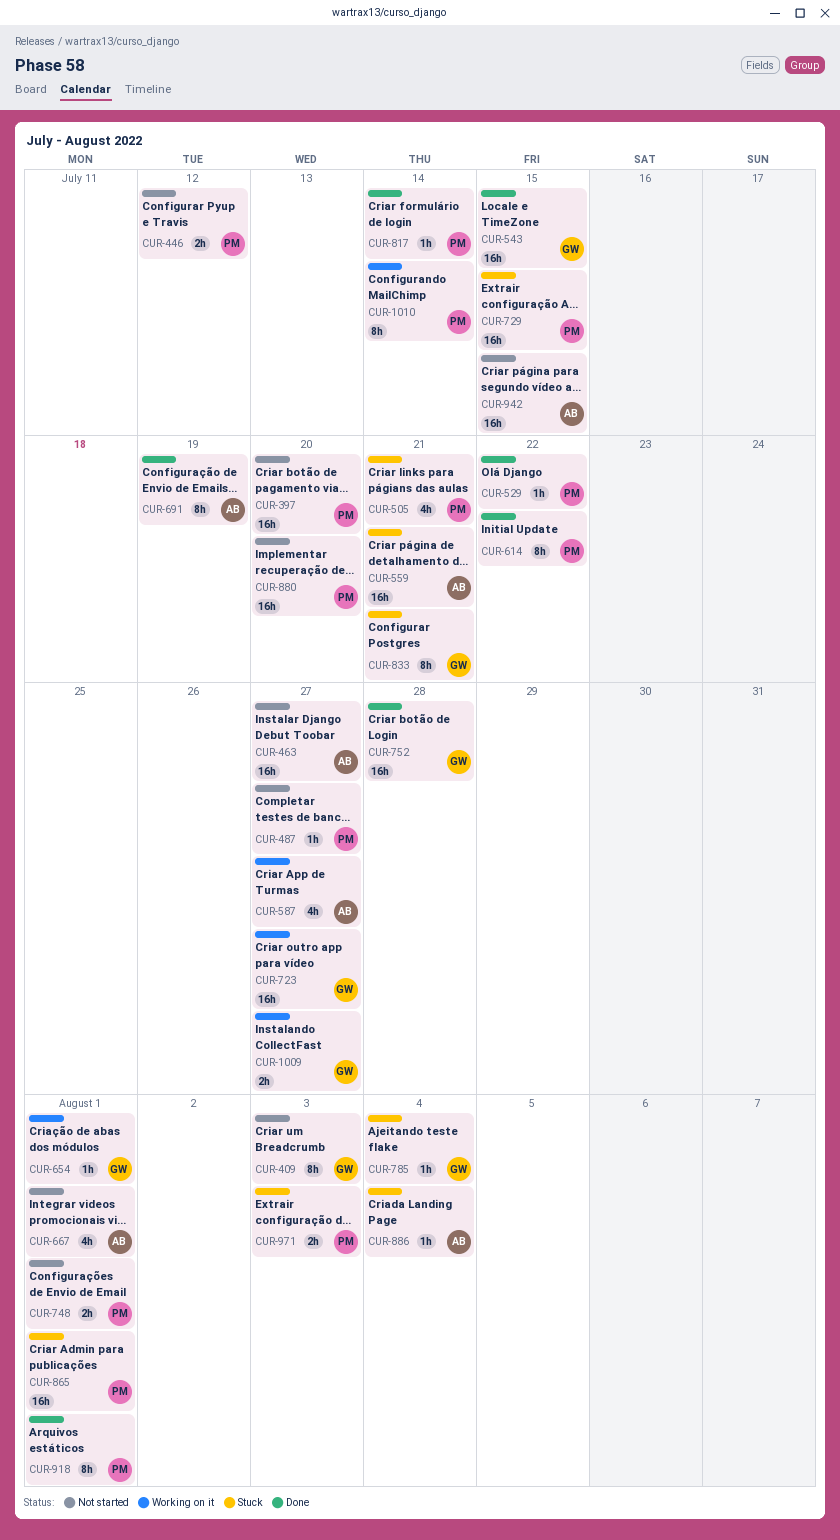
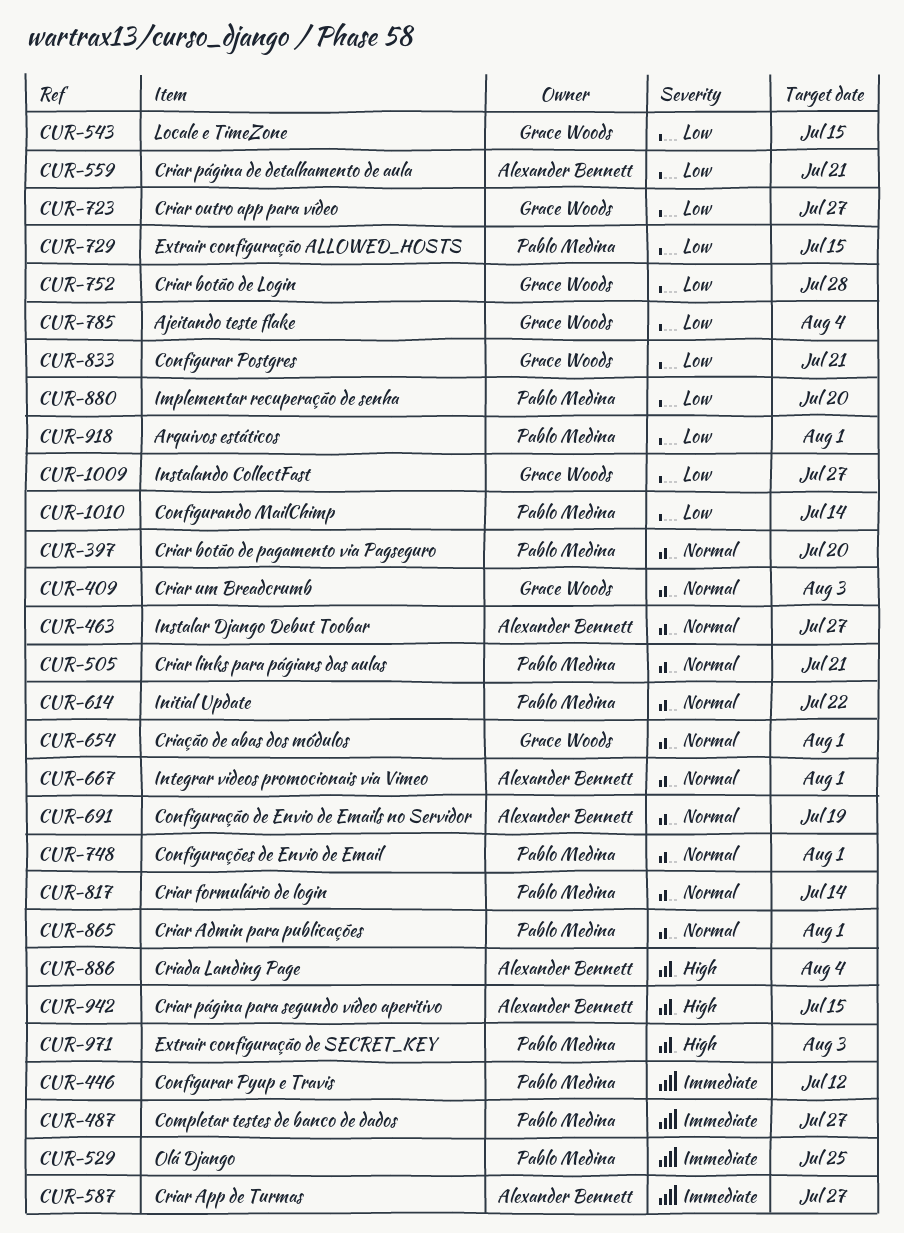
CUR-529, due: Jul 22 -> Jul 25

